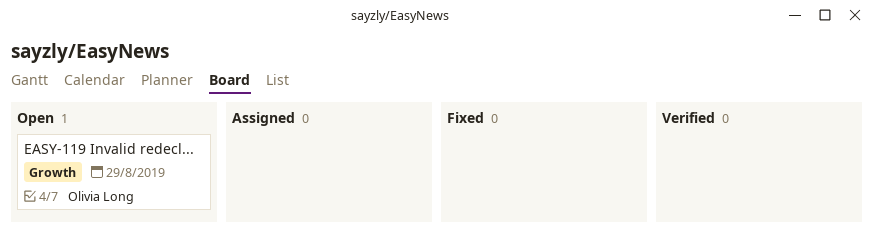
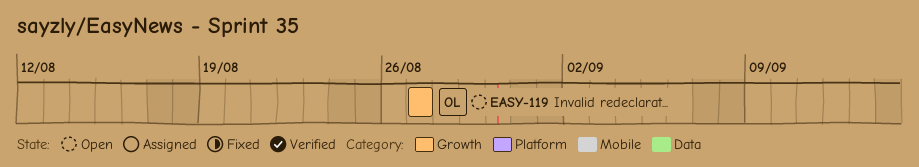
EASY-119, due: Aug 29 -> Aug 27

